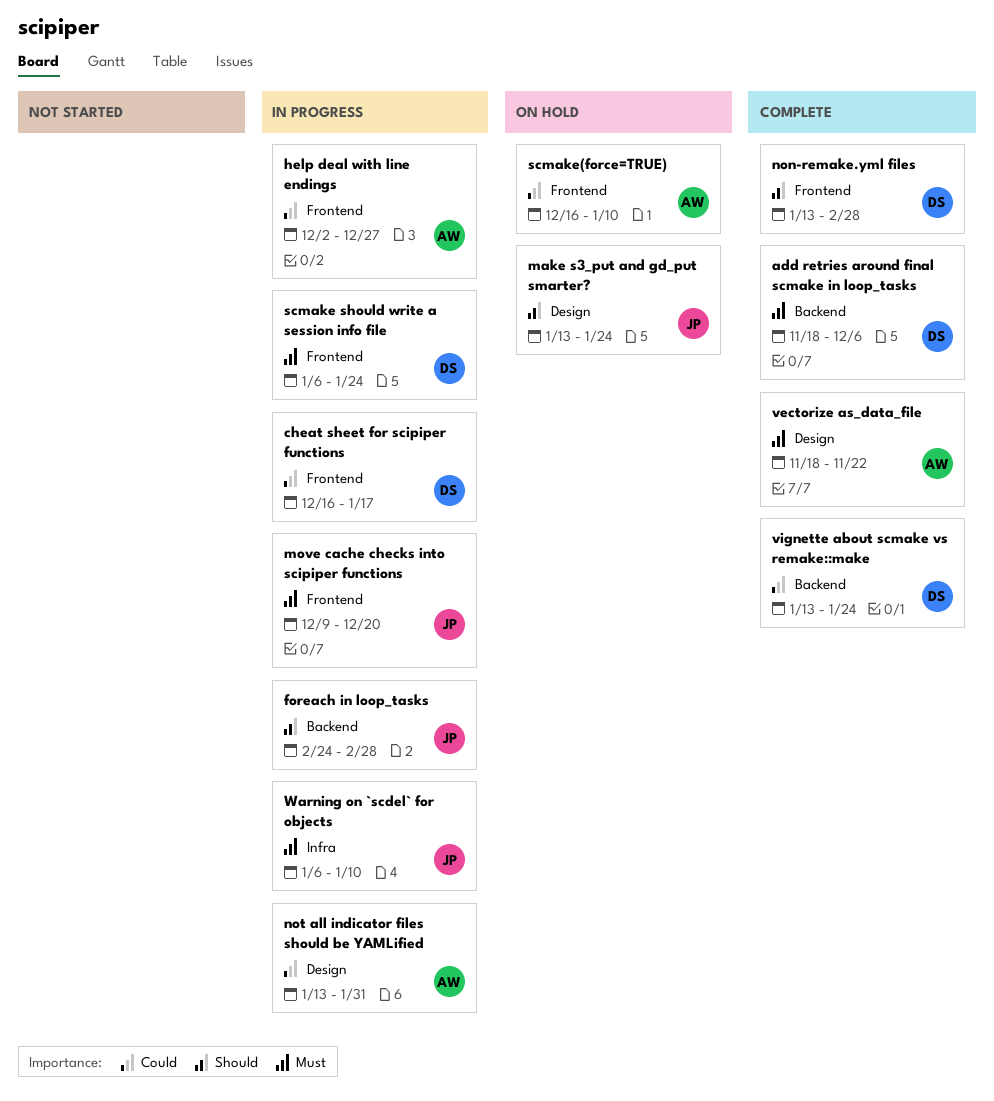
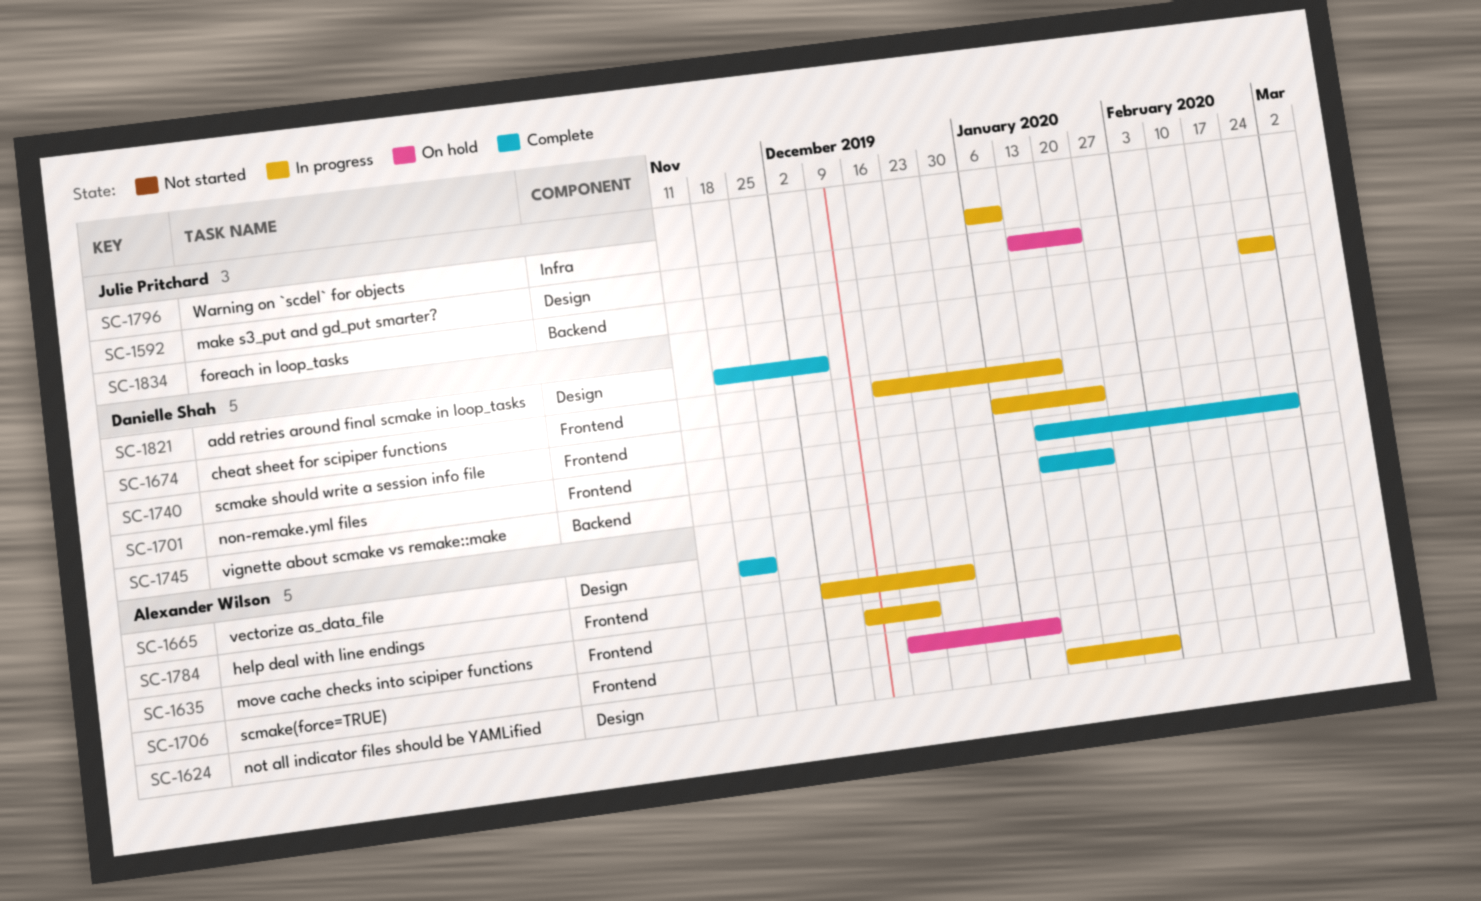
add retries around final scmake in loop_tasks, label: Backend -> Design
move cache checks into scipiper functions, owner: Julie Pritchard -> Alexander Wilson

